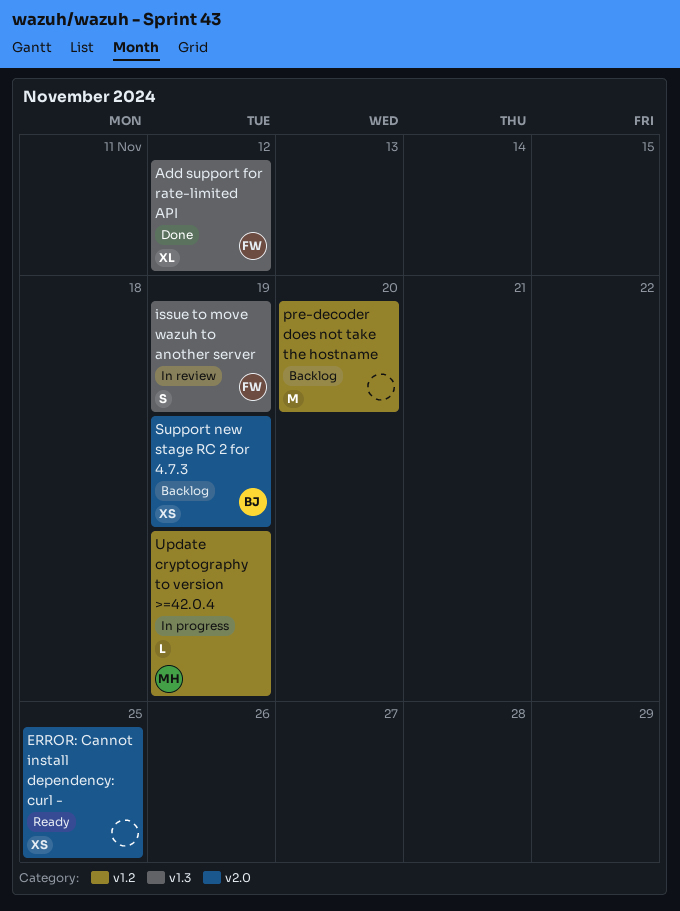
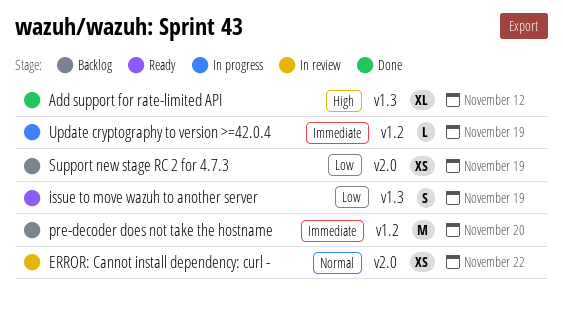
ERROR: Cannot install dependency: curl -, status: Ready -> In review
ERROR: Cannot install dependency: curl -, due: Nov 25 -> Nov 22
issue to move wazuh to another server, status: In review -> Ready

